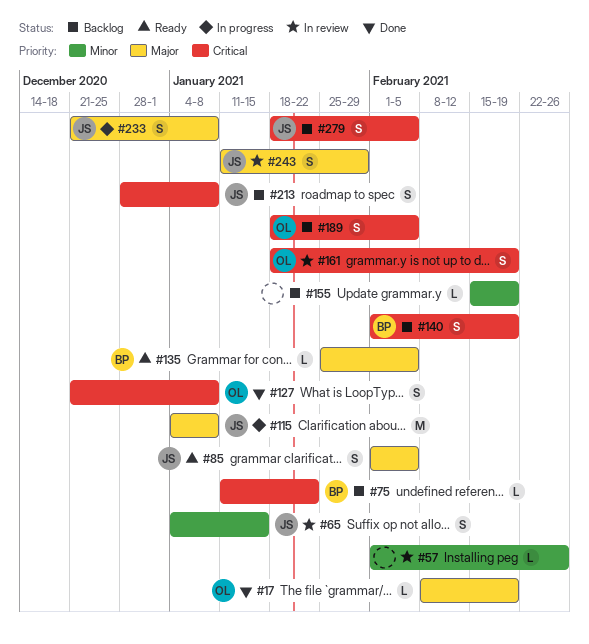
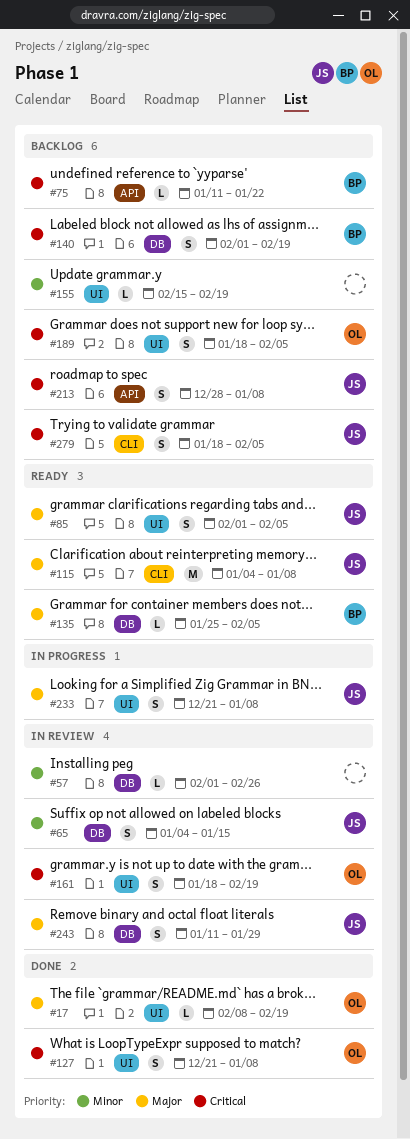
#115, status: In progress -> Ready

